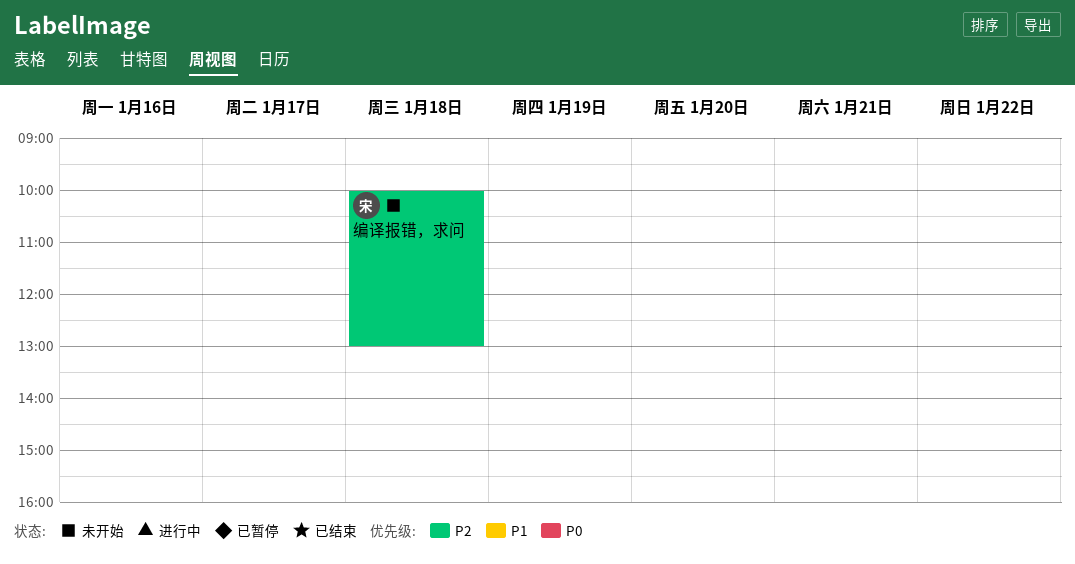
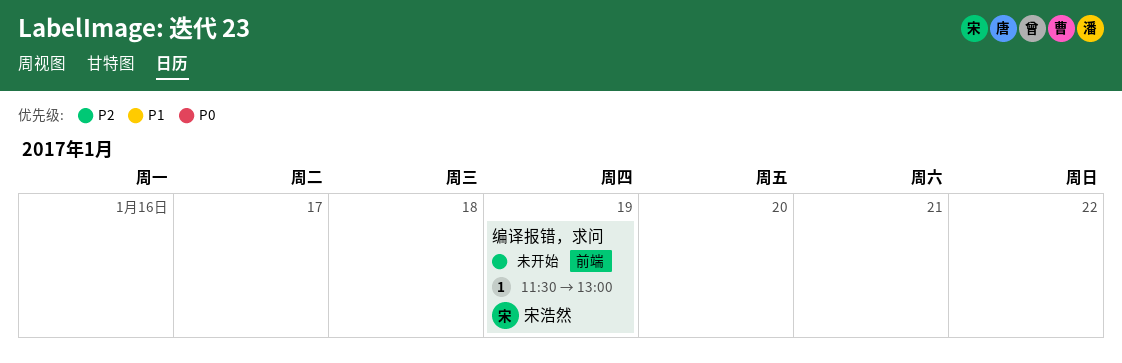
编译报错，求问, day: Jan 18 -> Jan 19
编译报错，求问, begins: 10:00 -> 11:30

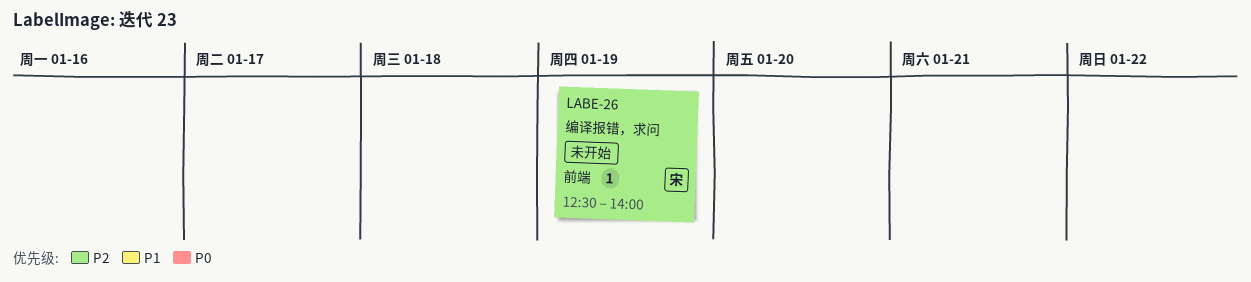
编译报错，求问, begins: 11:30 -> 12:30
编译报错，求问, ends: 13:00 -> 14:00

